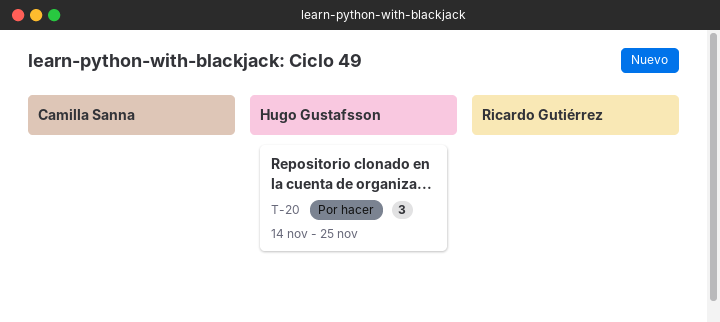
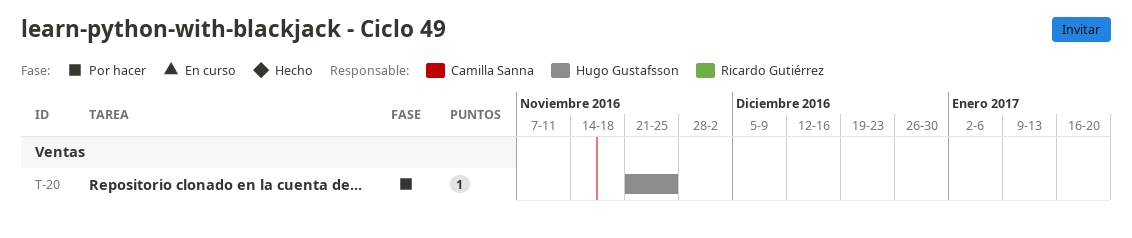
T-20, estimate: 3 -> 1
T-20, start: Nov 14 -> Nov 21

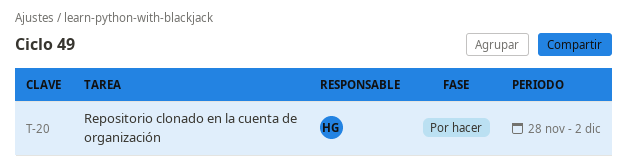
T-20, start: Nov 21 -> Nov 28
T-20, due: Nov 25 -> Dec 2

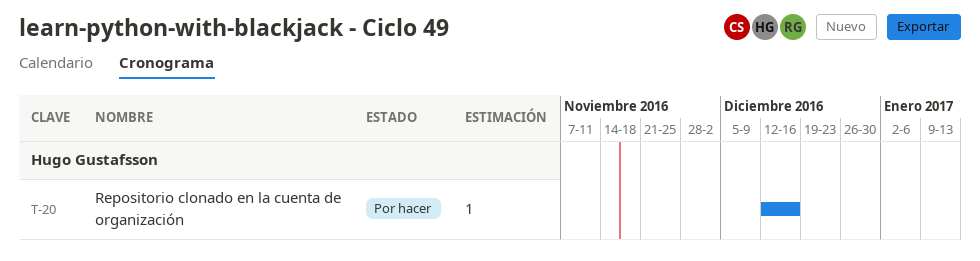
T-20, start: Nov 28 -> Dec 12
T-20, due: Dec 2 -> Dec 16

